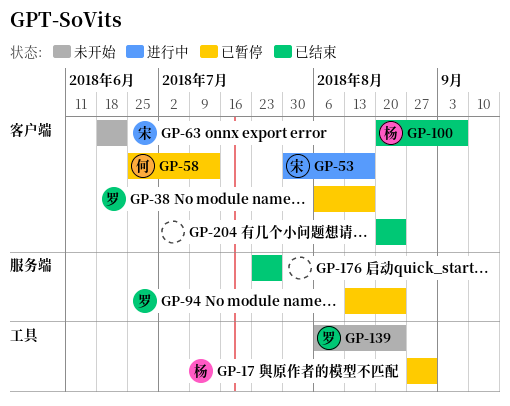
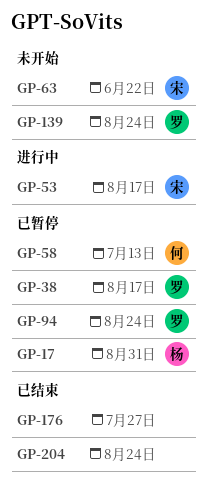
GP-100: present -> none

